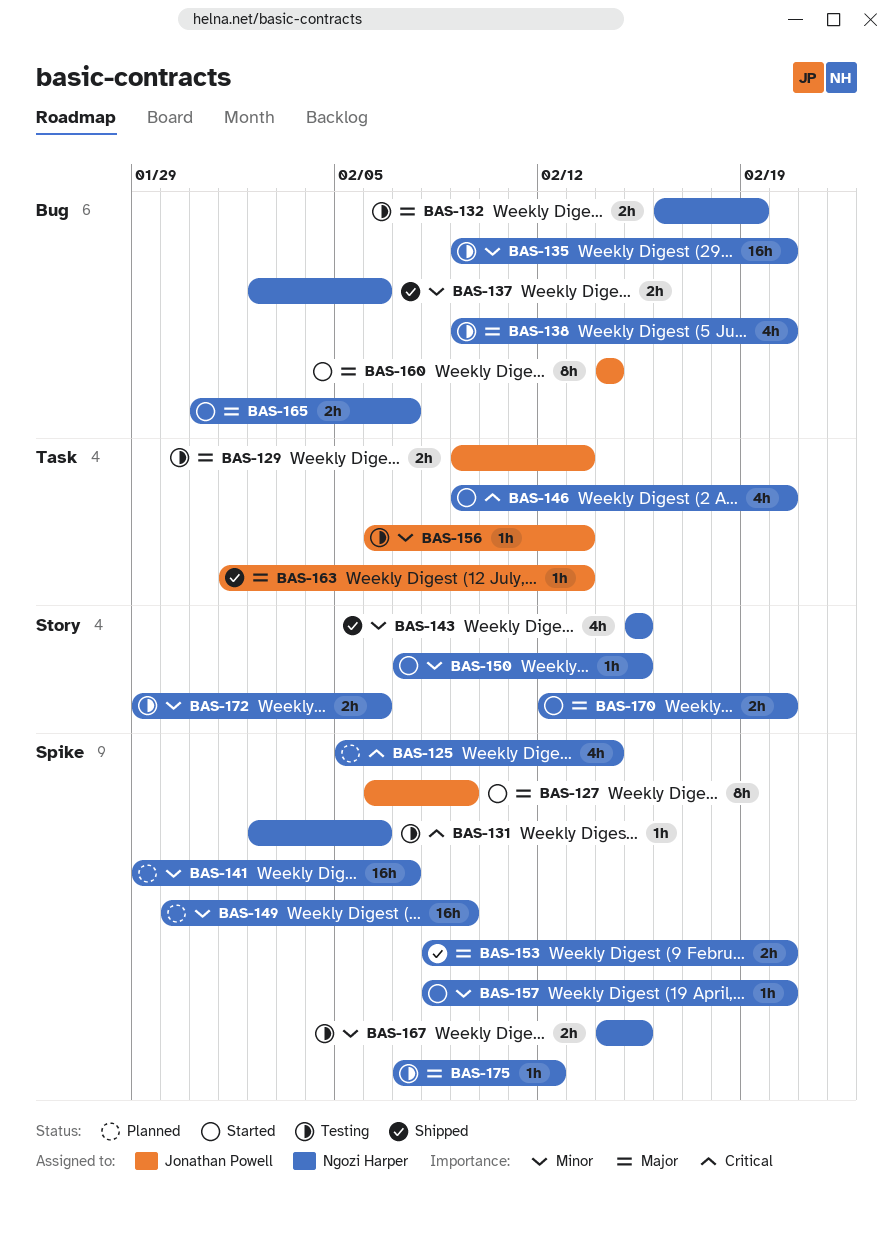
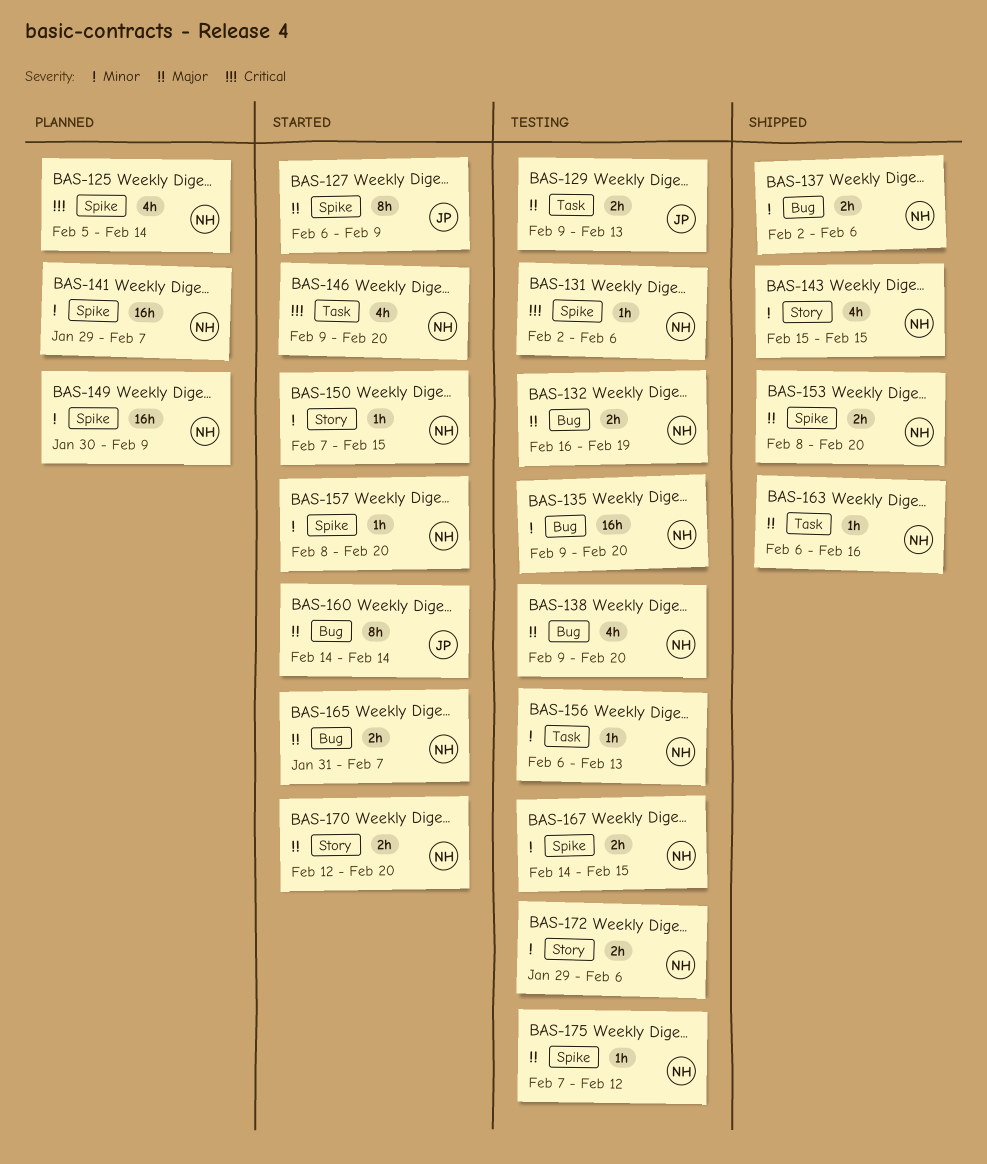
BAS-156, owner: Jonathan Powell -> Ngozi Harper
BAS-163, owner: Jonathan Powell -> Ngozi Harper
BAS-163, start: Feb 1 -> Feb 6
BAS-163, due: Feb 13 -> Feb 16

